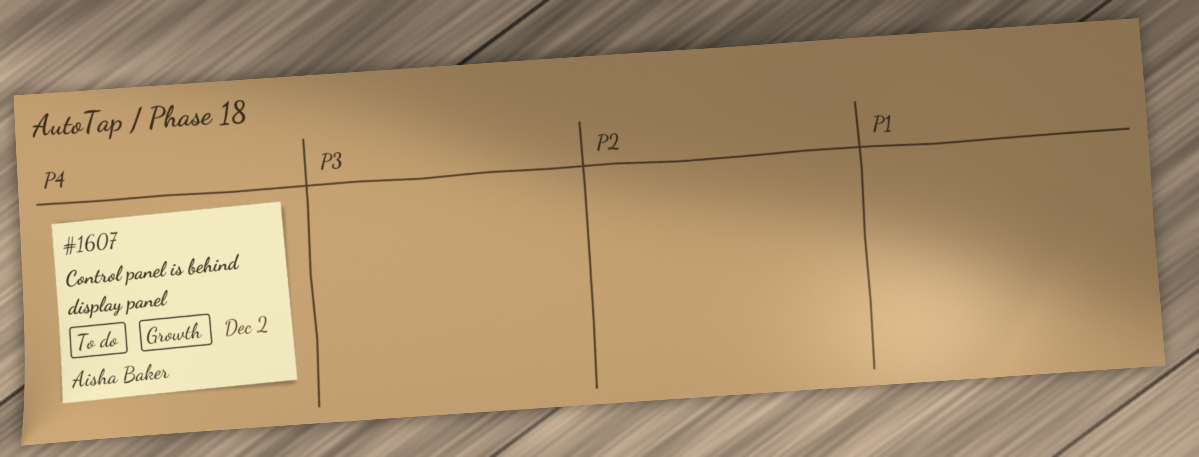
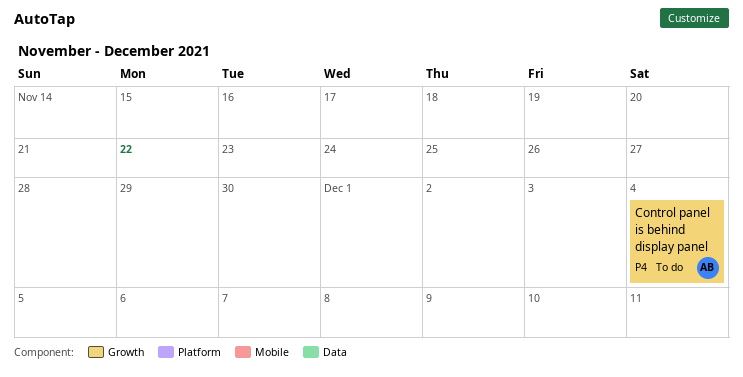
Control panel is behind display panel, due: Dec 2 -> Dec 4

